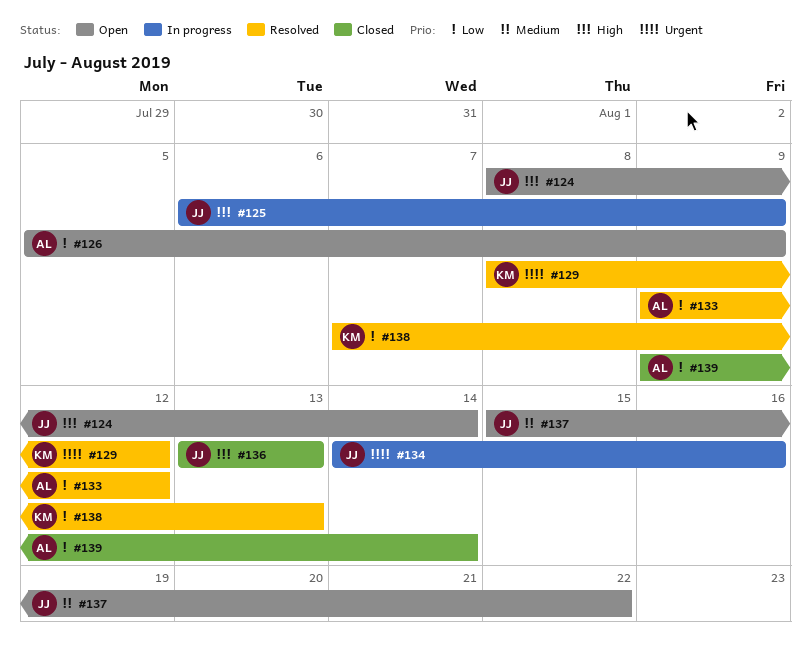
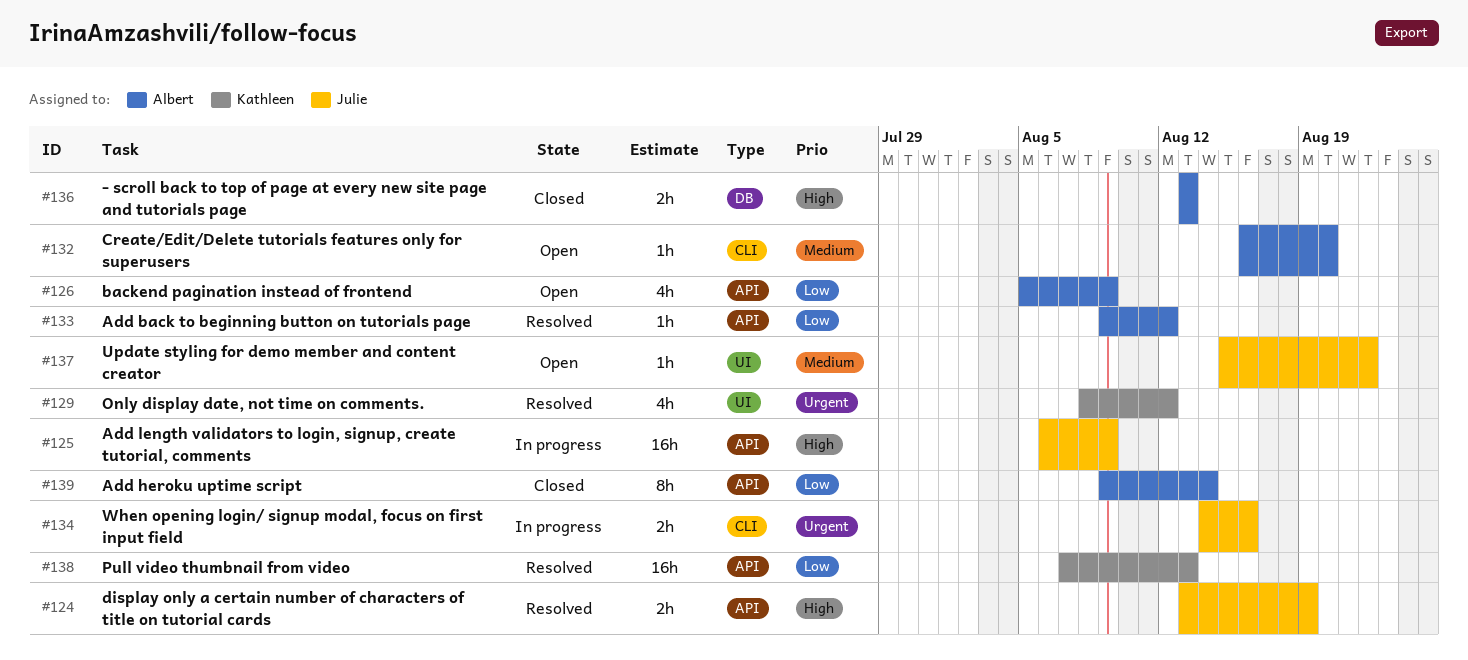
#124, status: Open -> Resolved
#124, start: Aug 8 -> Aug 13
#124, due: Aug 14 -> Aug 19
#132: none -> present
#136, owner: Julie -> Albert

